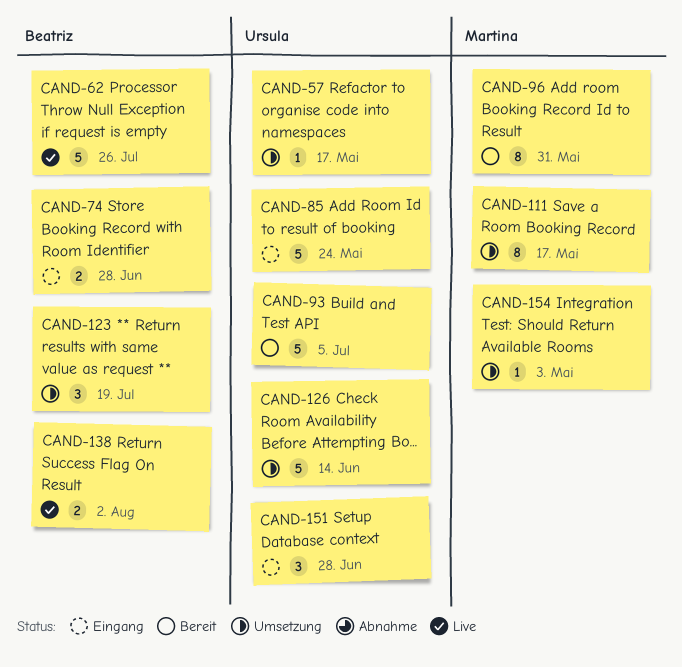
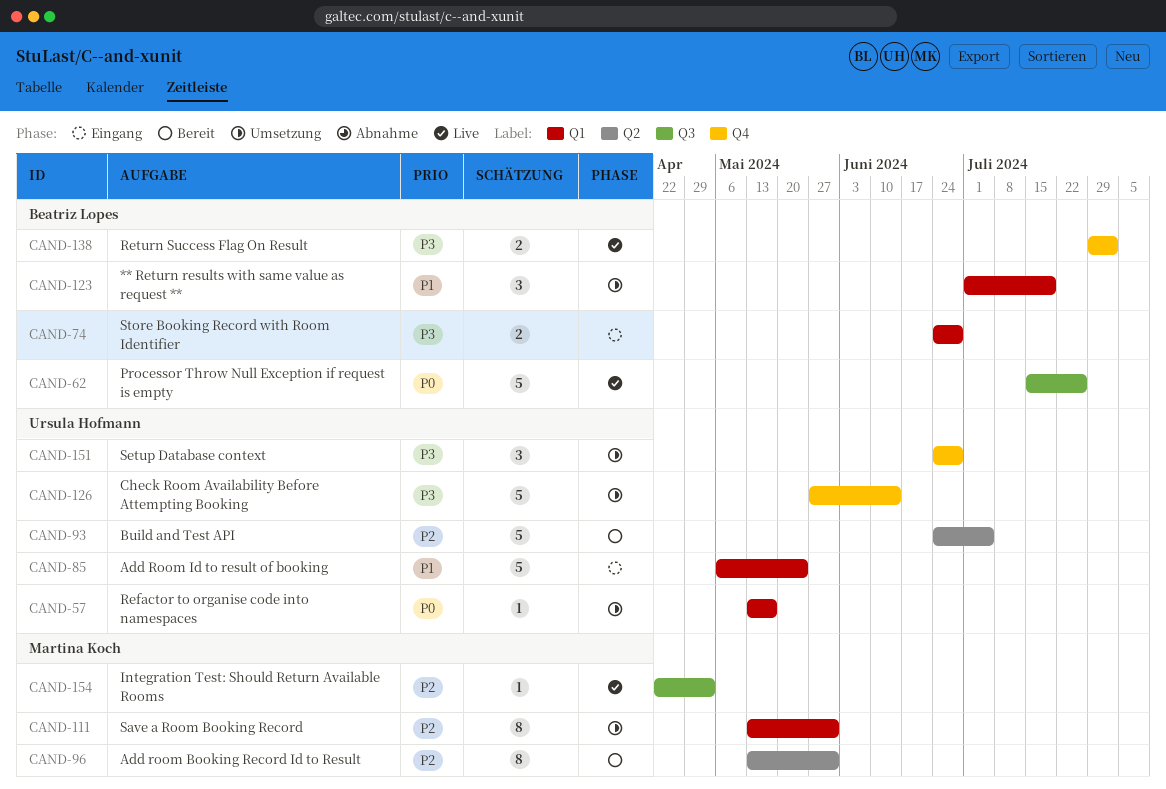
CAND-111, due: May 17 -> May 31
CAND-151, status: Eingang -> Umsetzung
CAND-154, status: Umsetzung -> Live

